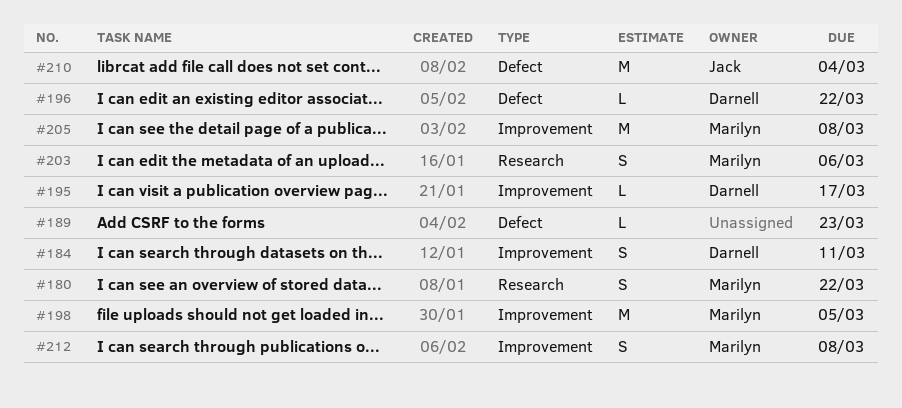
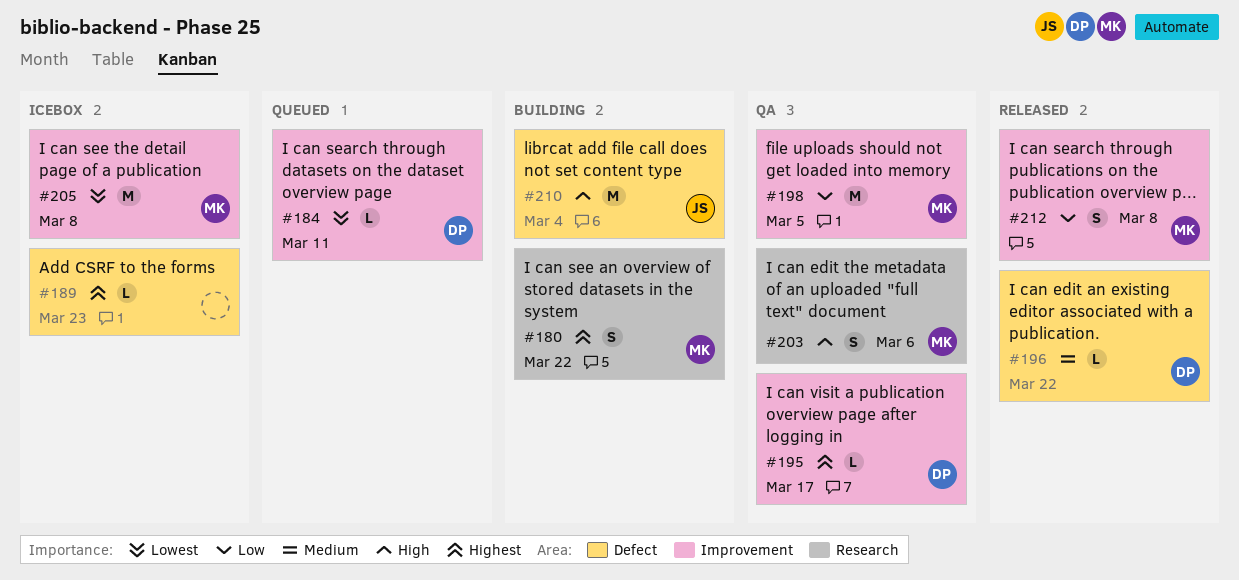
#184, estimate: S -> L

